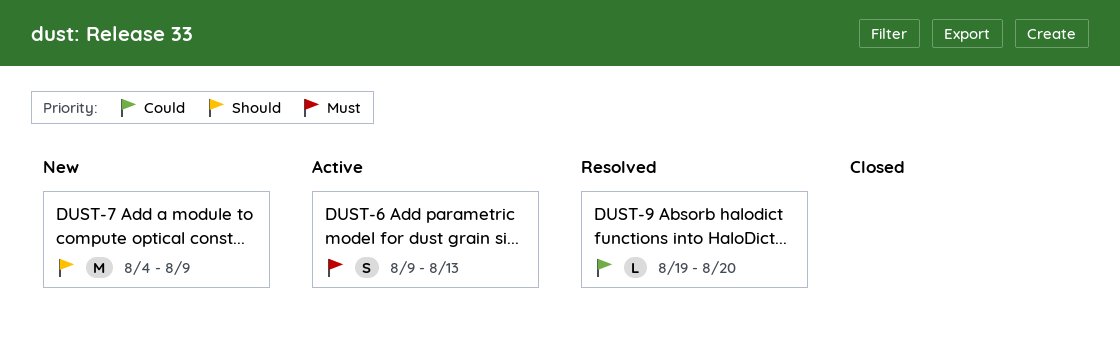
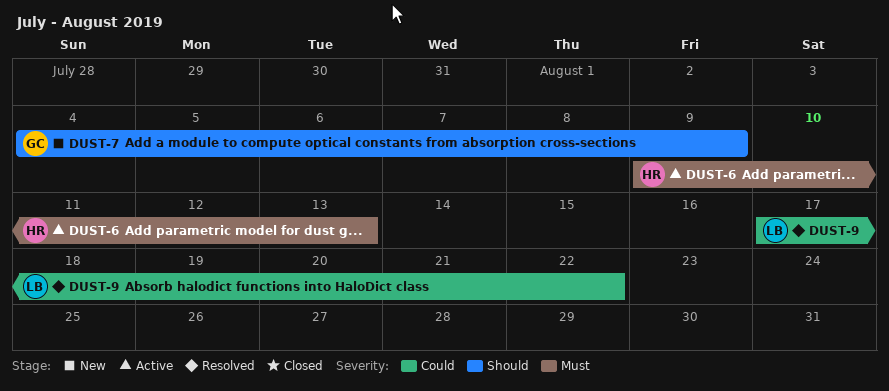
DUST-9, start: Aug 19 -> Aug 17
DUST-9, due: Aug 20 -> Aug 22

